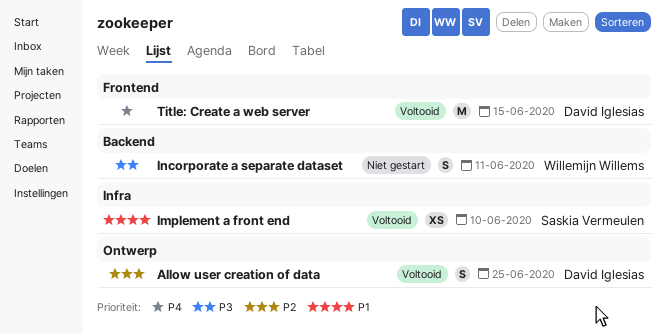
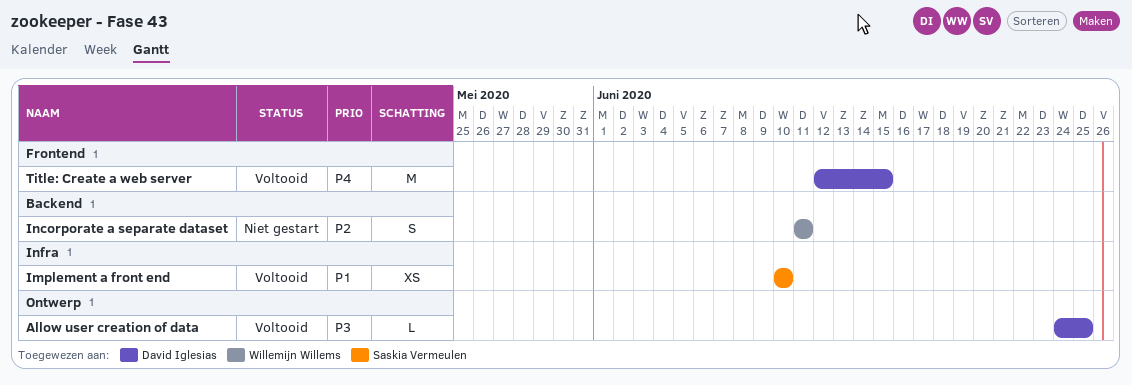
Allow user creation of data, priority: P2 -> P3
Allow user creation of data, estimate: S -> L
Incorporate a separate dataset, priority: P3 -> P2

